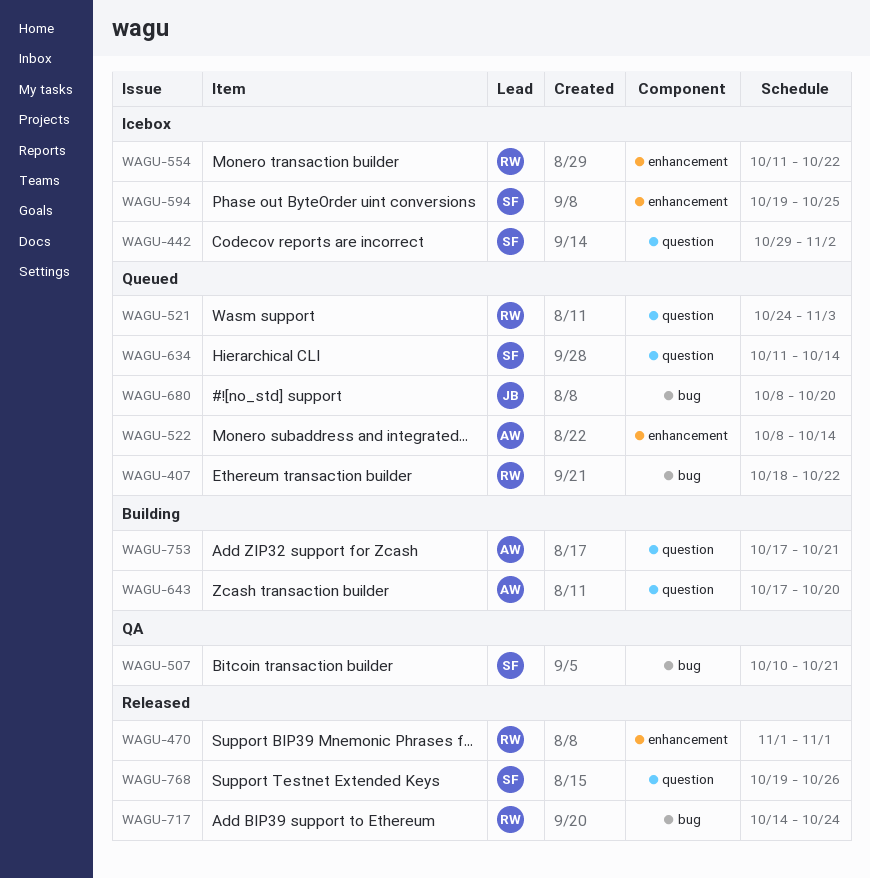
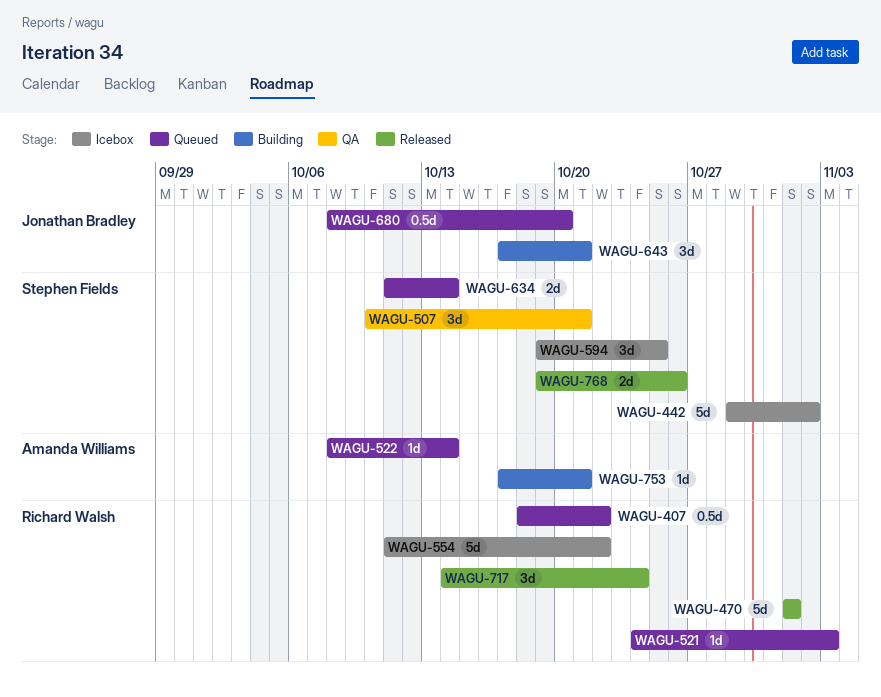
WAGU-643, owner: Amanda Williams -> Jonathan Bradley
WAGU-643, due: Oct 20 -> Oct 21

